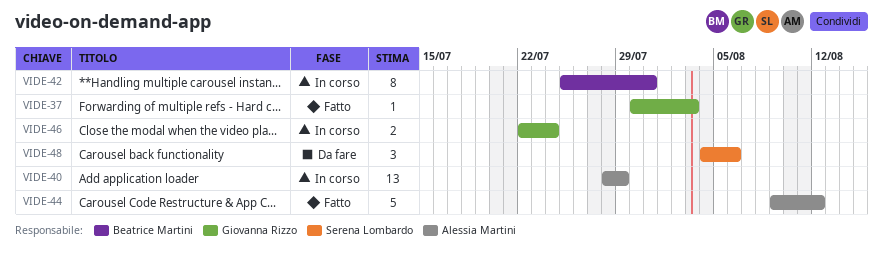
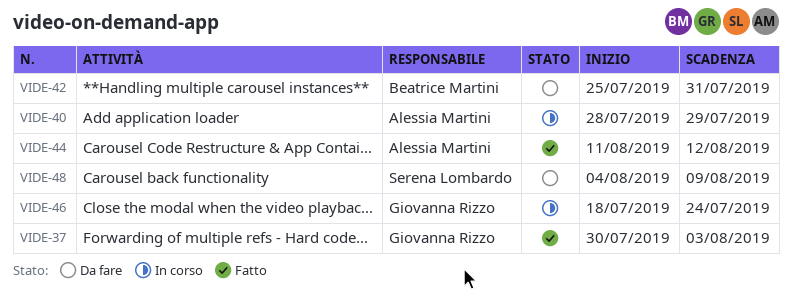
VIDE-42, status: In corso -> Da fare
VIDE-44, start: Aug 9 -> Aug 11
VIDE-46, start: Jul 22 -> Jul 18
VIDE-48, due: Aug 6 -> Aug 9

